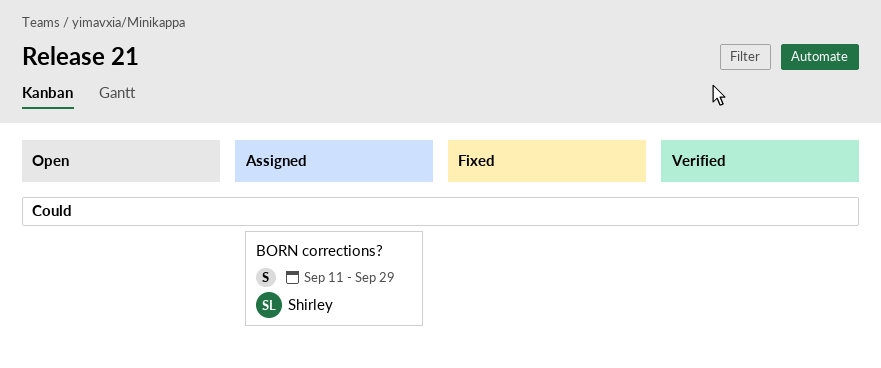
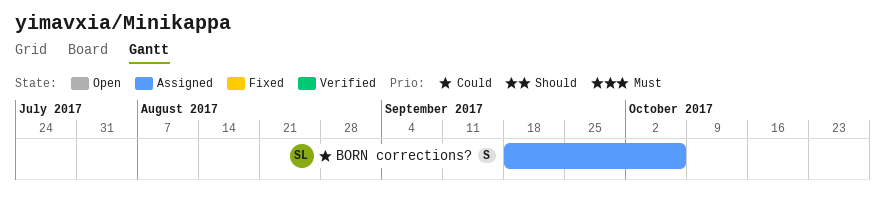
BORN corrections?, start: Sep 11 -> Sep 18
BORN corrections?, due: Sep 29 -> Oct 6

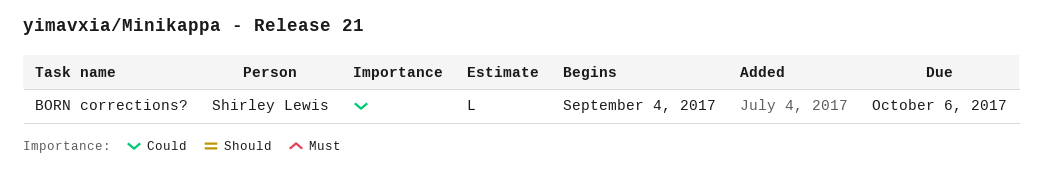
BORN corrections?, estimate: S -> L
BORN corrections?, start: Sep 18 -> Sep 4

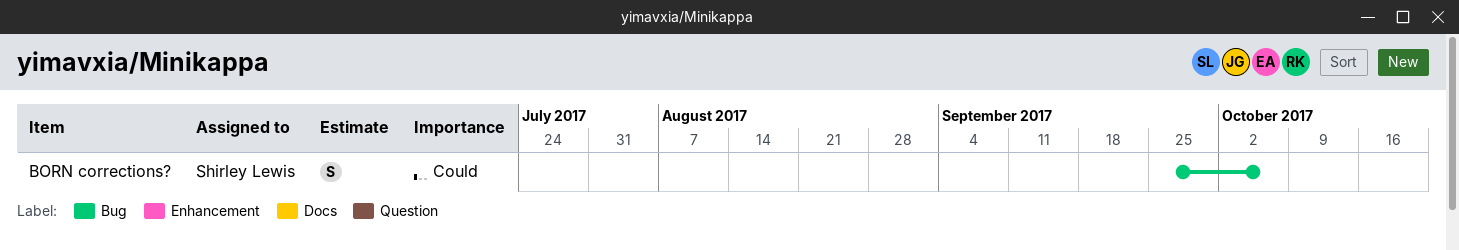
BORN corrections?, estimate: L -> S
BORN corrections?, start: Sep 4 -> Sep 25

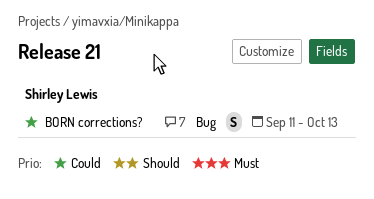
BORN corrections?, start: Sep 25 -> Sep 11
BORN corrections?, due: Oct 6 -> Oct 13

